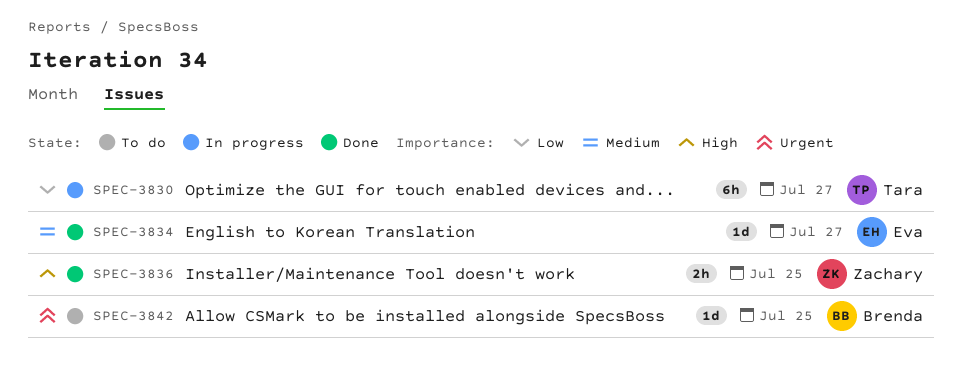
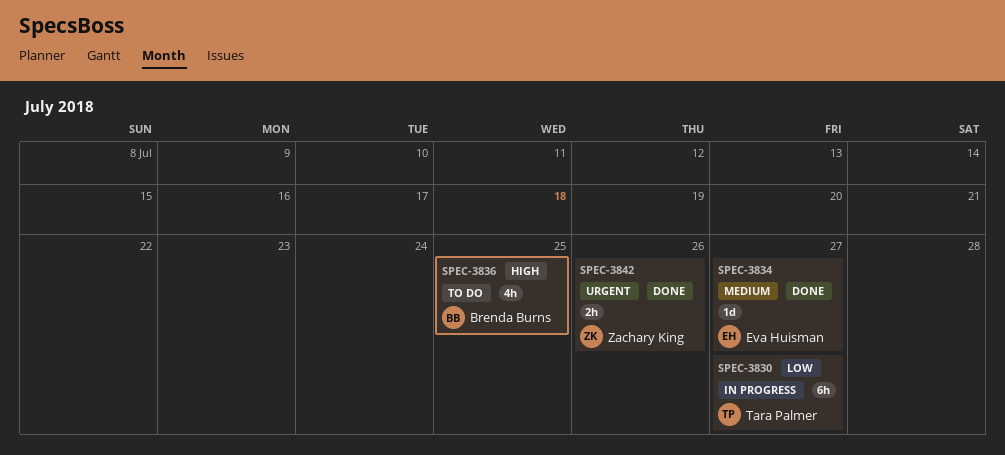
SPEC-3836, status: Done -> To do
SPEC-3836, owner: Zachary King -> Brenda Burns
SPEC-3836, estimate: 2h -> 4h
SPEC-3842, status: To do -> Done
SPEC-3842, owner: Brenda Burns -> Zachary King
SPEC-3842, estimate: 1d -> 2h
SPEC-3842, due: Jul 25 -> Jul 26

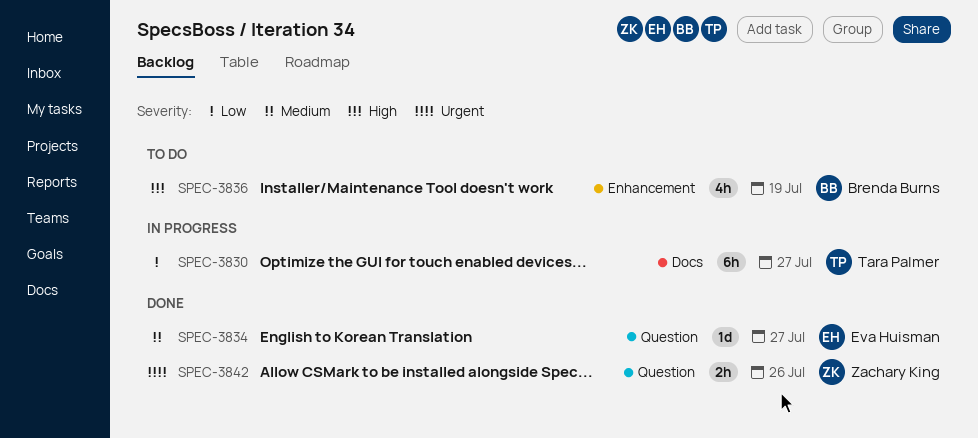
SPEC-3836, due: Jul 25 -> Jul 19

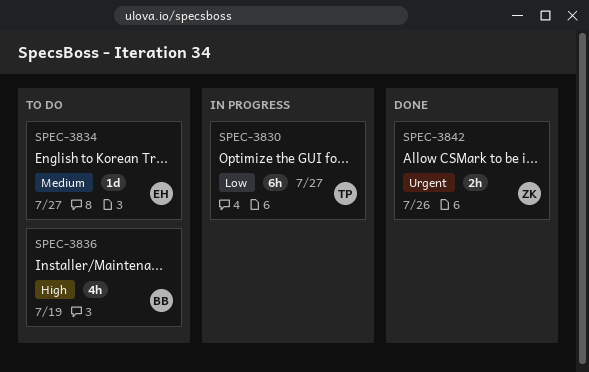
SPEC-3834, status: Done -> To do

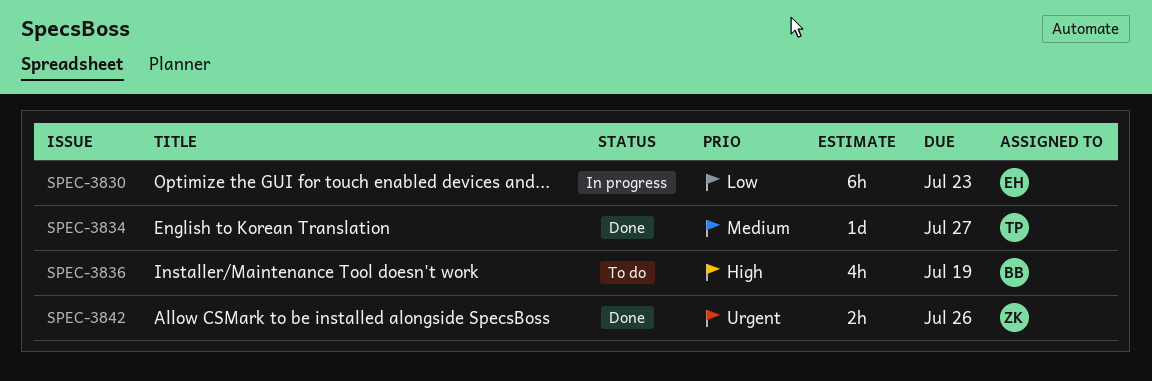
SPEC-3830, owner: TP -> EH
SPEC-3830, due: Jul 27 -> Jul 23
SPEC-3834, status: To do -> Done
SPEC-3834, owner: EH -> TP

